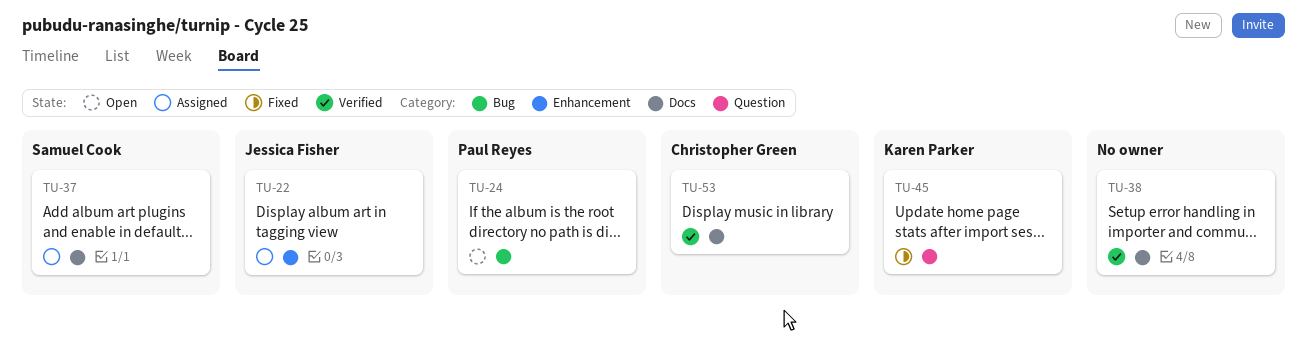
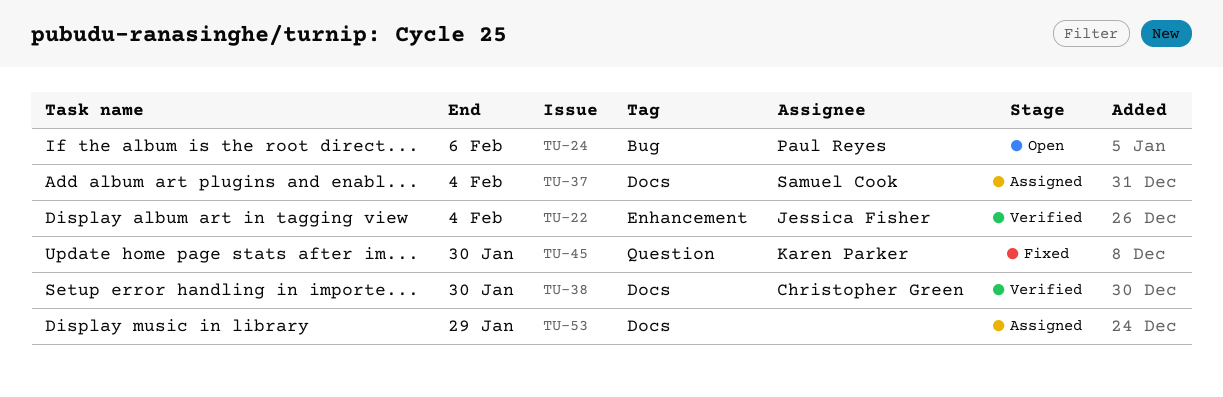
TU-22, status: Assigned -> Verified
TU-38, owner: none -> Christopher Green
TU-53, status: Verified -> Assigned
TU-53, owner: Christopher Green -> none

